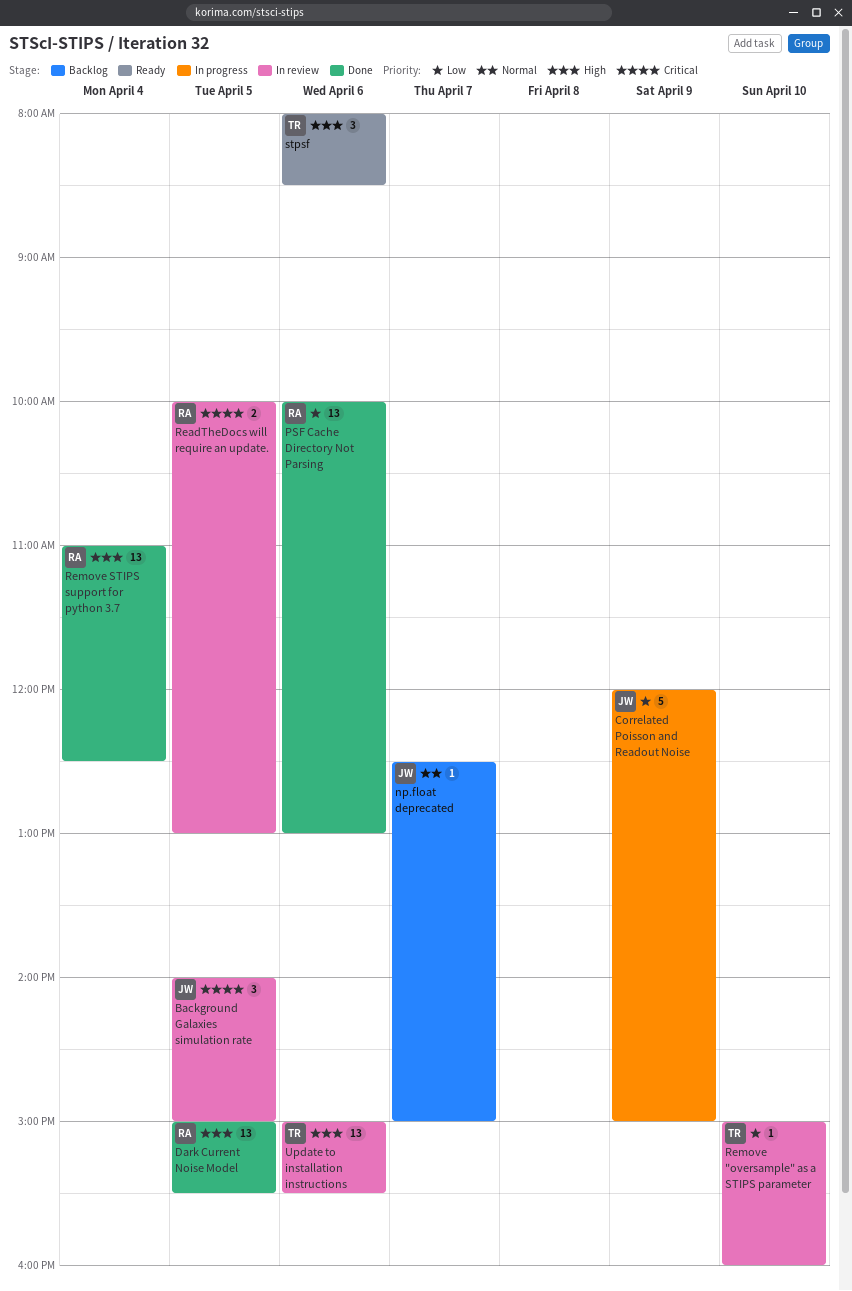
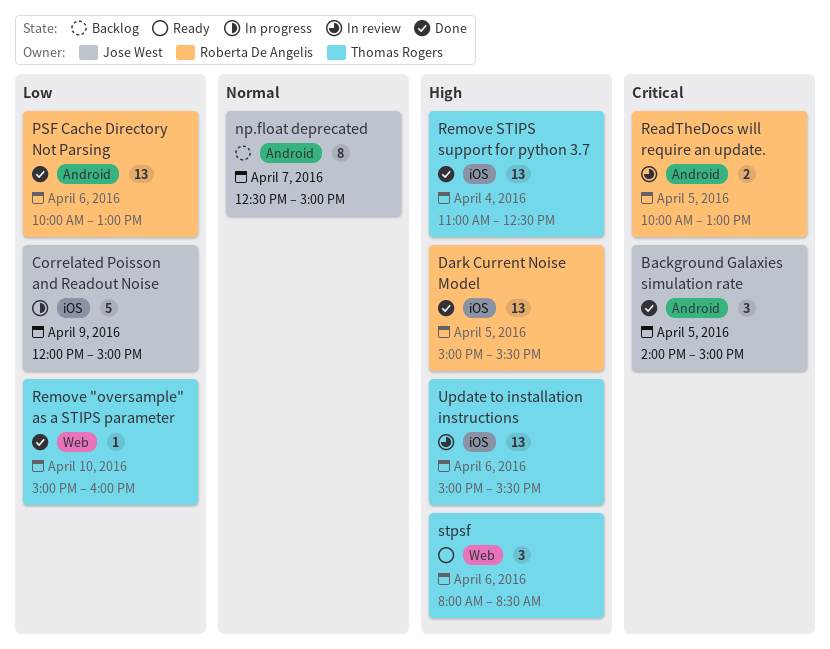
Background Galaxies simulation rate, status: In review -> Done
np.float deprecated, estimate: 1 -> 8
Remove "oversample" as a STIPS parameter, status: In review -> Done
Remove STIPS support for python 3.7, owner: Roberta De Angelis -> Thomas Rogers

